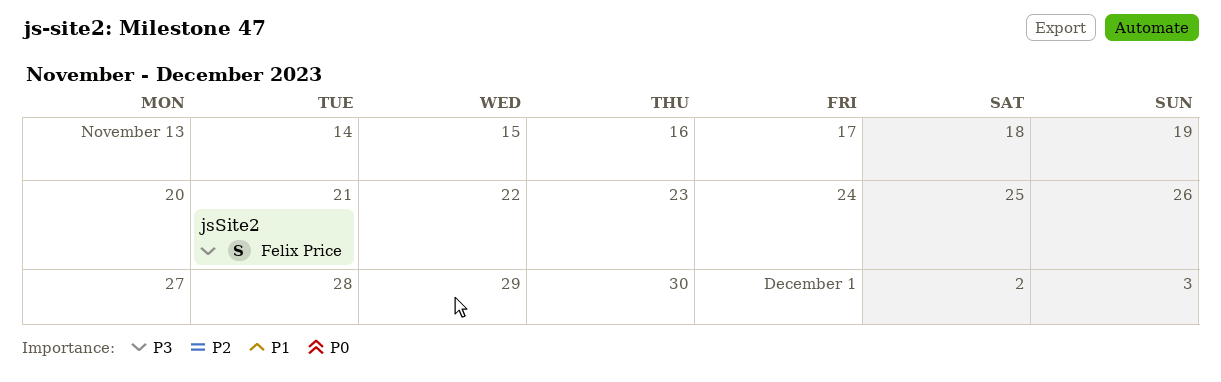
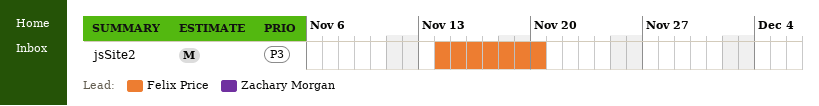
jsSite2, estimate: S -> M
jsSite2, due: Nov 21 -> Nov 20

